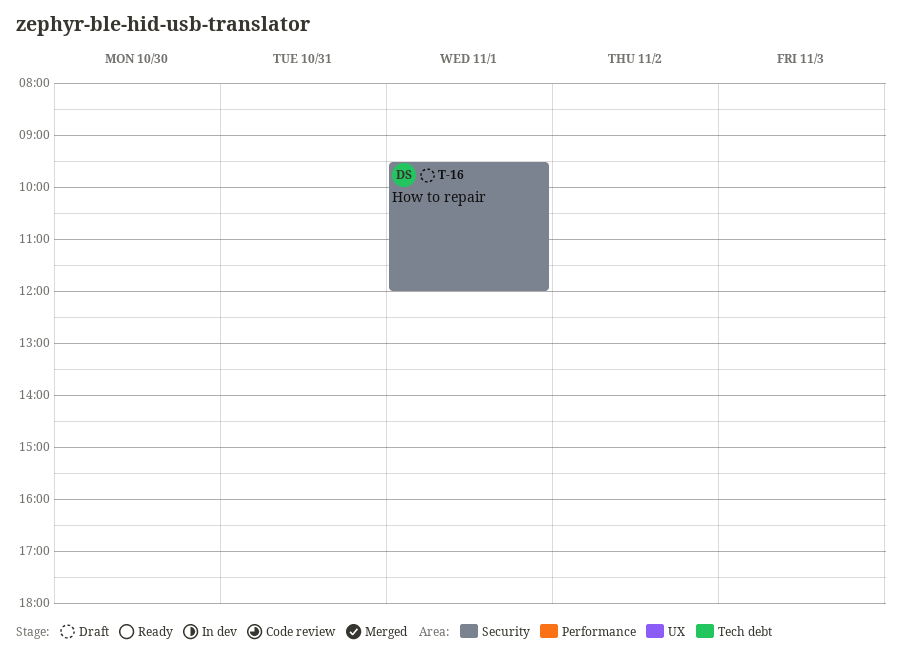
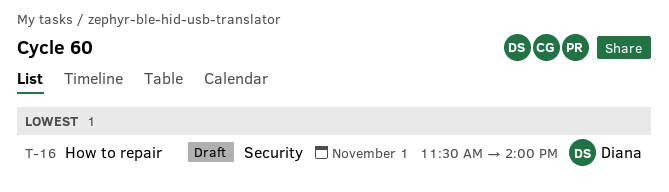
T-16, begins: 09:30 -> 11:30
T-16, ends: 12:00 -> 14:00

